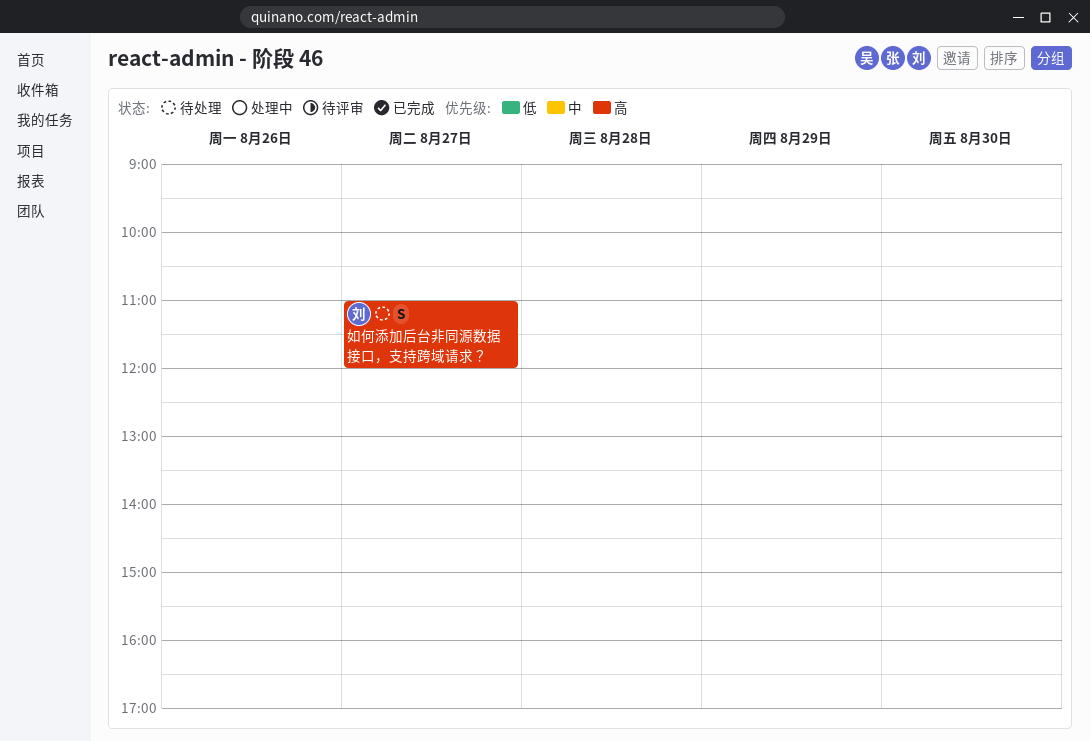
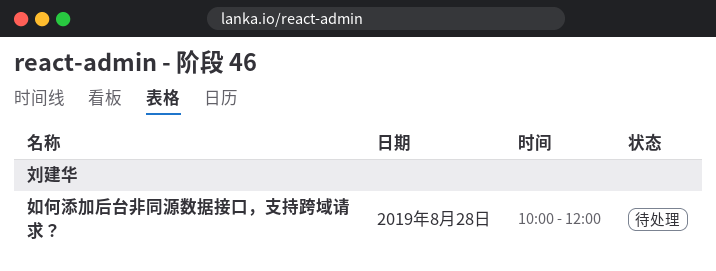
如何添加后台非同源数据接口，支持跨域请求？, day: Aug 27 -> Aug 28
如何添加后台非同源数据接口，支持跨域请求？, begins: 11:00 -> 10:00

